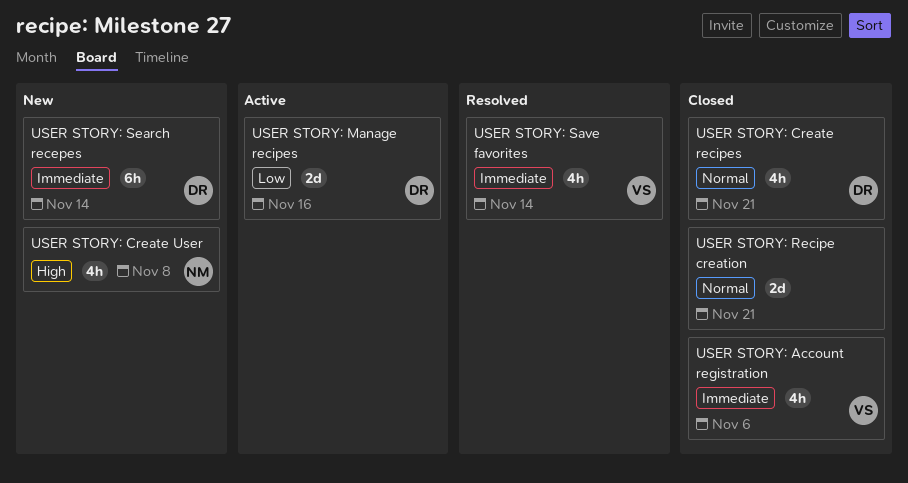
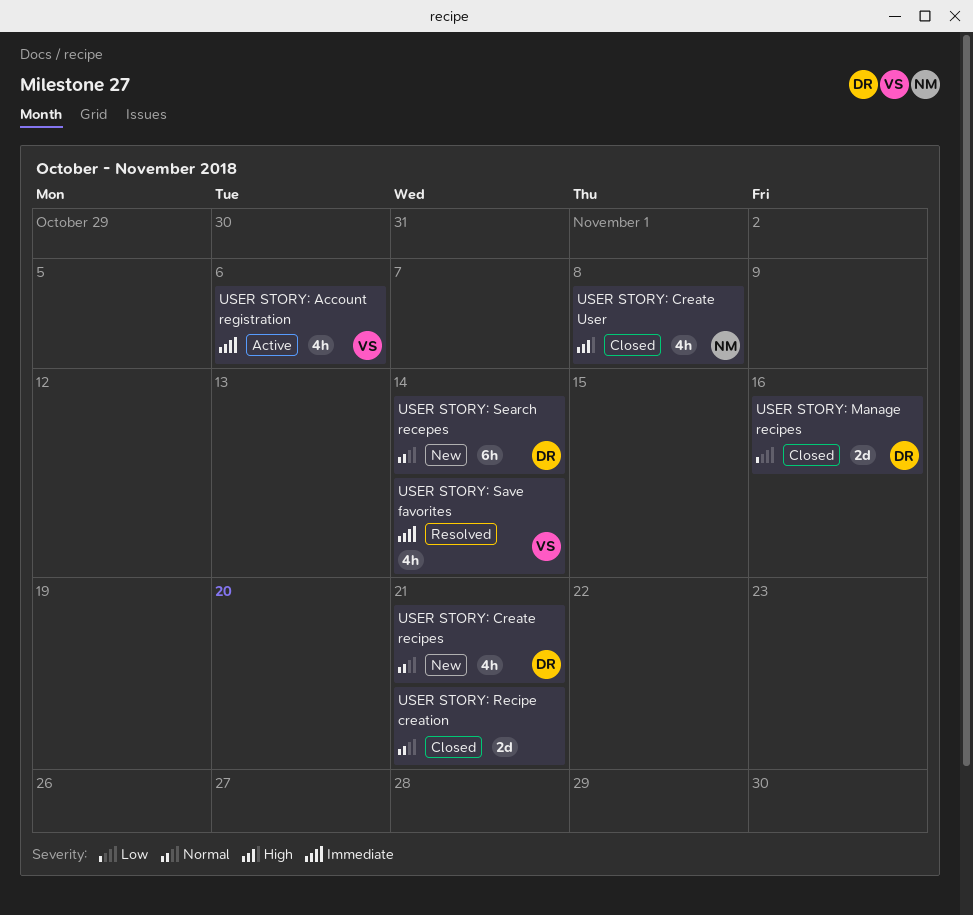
USER STORY: Account registration, status: Closed -> Active
USER STORY: Create recipes, status: Closed -> New
USER STORY: Create User, status: New -> Closed
USER STORY: Manage recipes, status: Active -> Closed
USER STORY: Search recepes, priority: Immediate -> Normal

